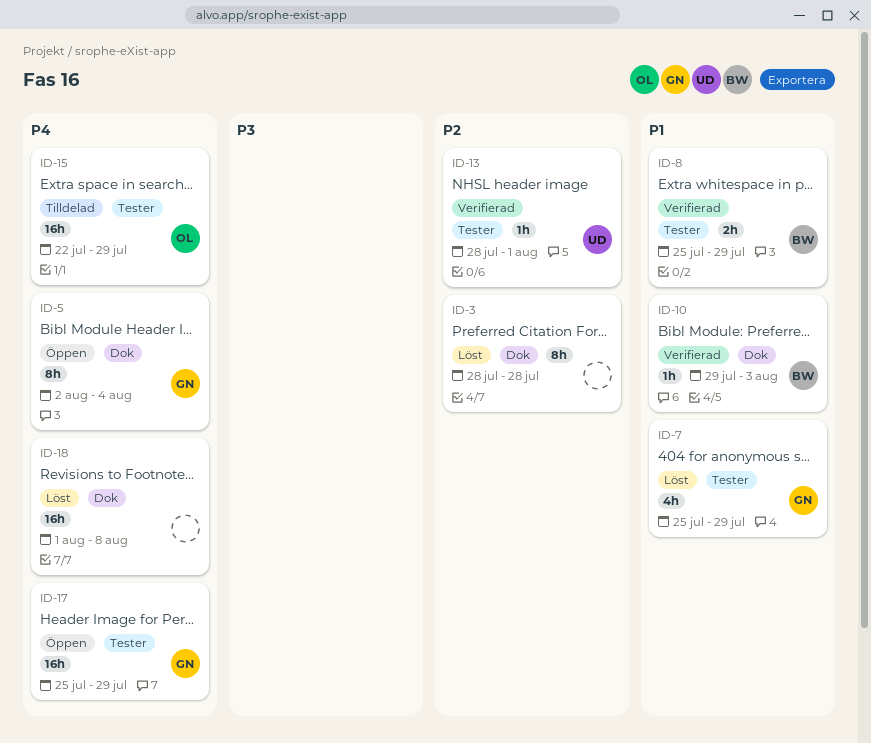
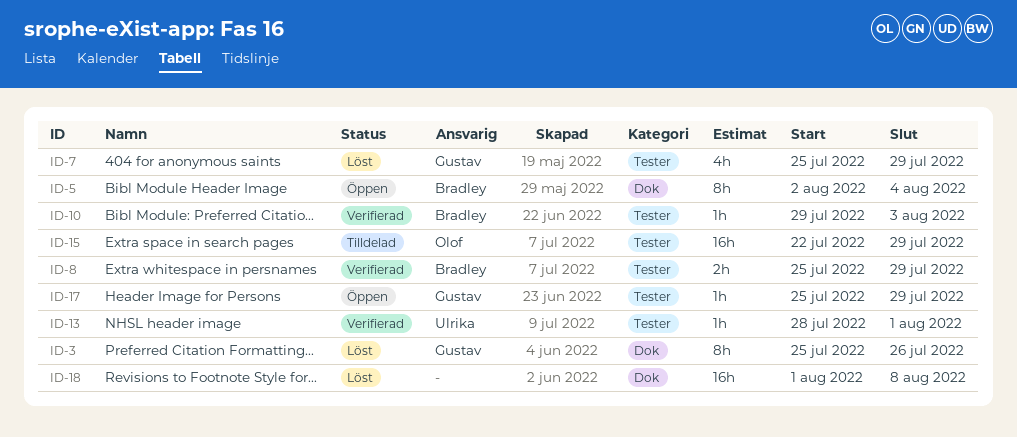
ID-3, owner: none -> Gustav
ID-3, start: Jul 28 -> Jul 25
ID-3, due: Jul 28 -> Jul 26
ID-5, owner: Gustav -> Bradley
ID-10, label: Dok -> Tester
ID-17, estimate: 16h -> 1h

